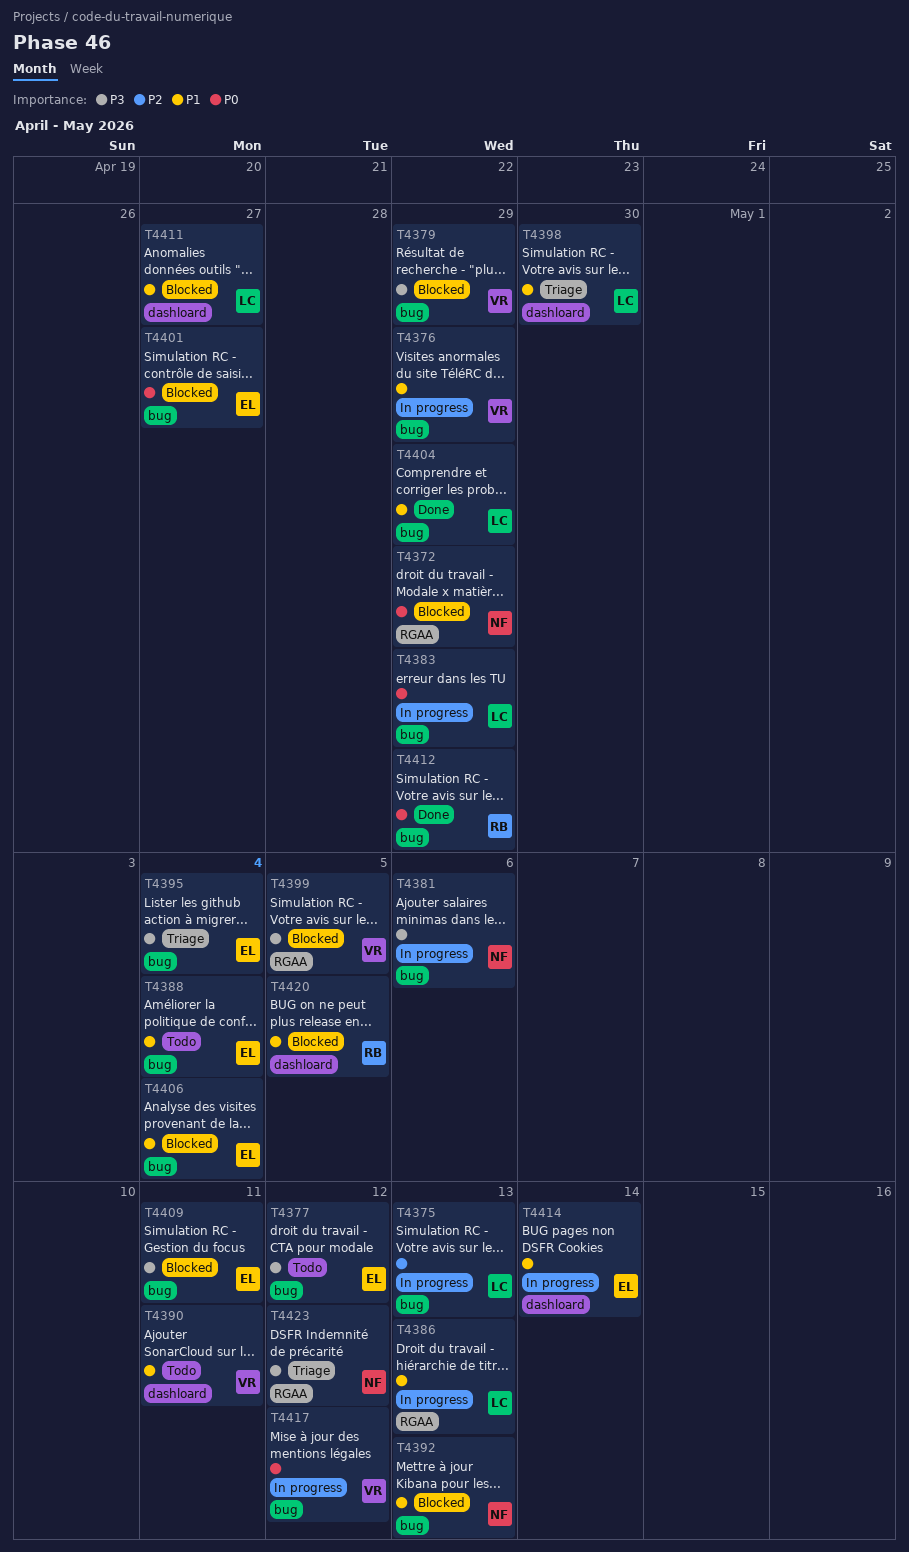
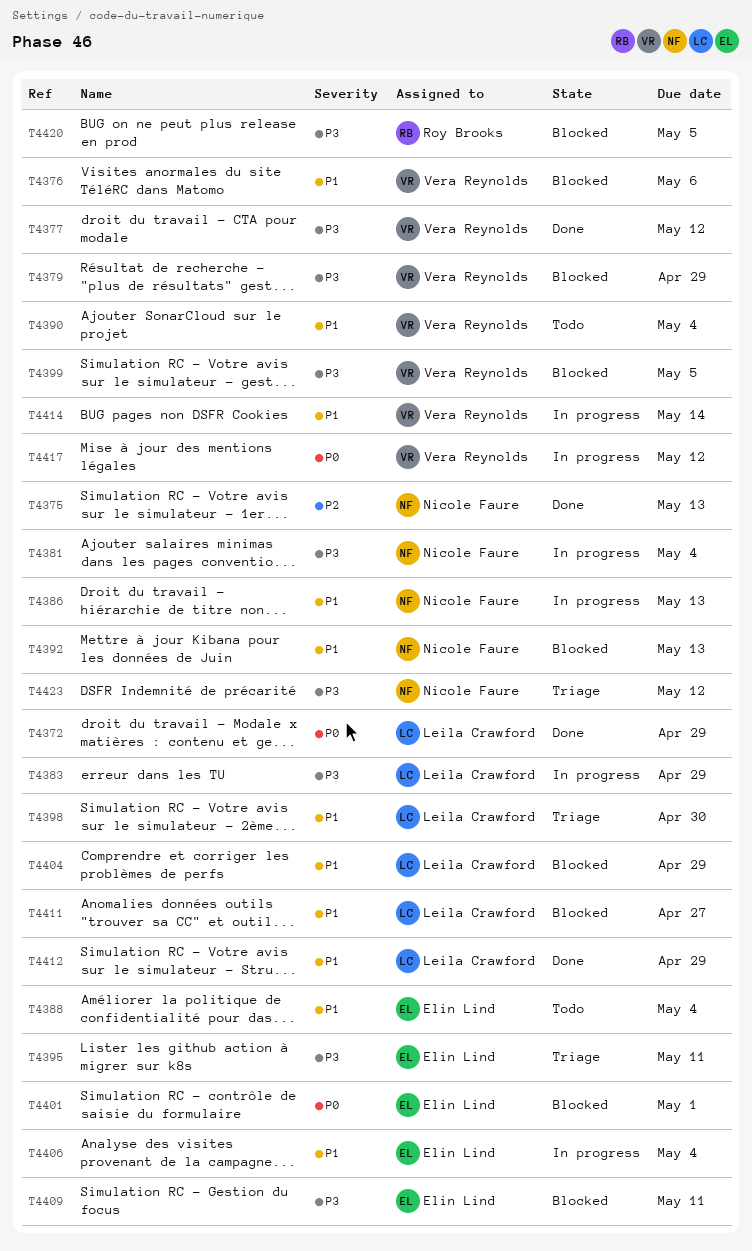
T4372, status: Blocked -> Done
T4372, owner: Nicole Faure -> Leila Crawford
T4375, status: In progress -> Done
T4375, owner: Leila Crawford -> Nicole Faure
T4376, status: In progress -> Blocked
T4376, due: Apr 29 -> May 6
T4377, status: Todo -> Done
T4377, owner: Elin Lind -> Vera Reynolds
T4381, due: May 6 -> May 4
T4383, priority: P0 -> P3
T4386, owner: Leila Crawford -> Nicole Faure
T4390, due: May 11 -> May 4
T4395, due: May 4 -> May 11
T4401, due: Apr 27 -> May 1
T4404, status: Done -> Blocked
T4406, status: Blocked -> In progress
T4412, owner: Roy Brooks -> Leila Crawford
T4412, priority: P0 -> P1
T4414, owner: Elin Lind -> Vera Reynolds
T4420, priority: P1 -> P3

